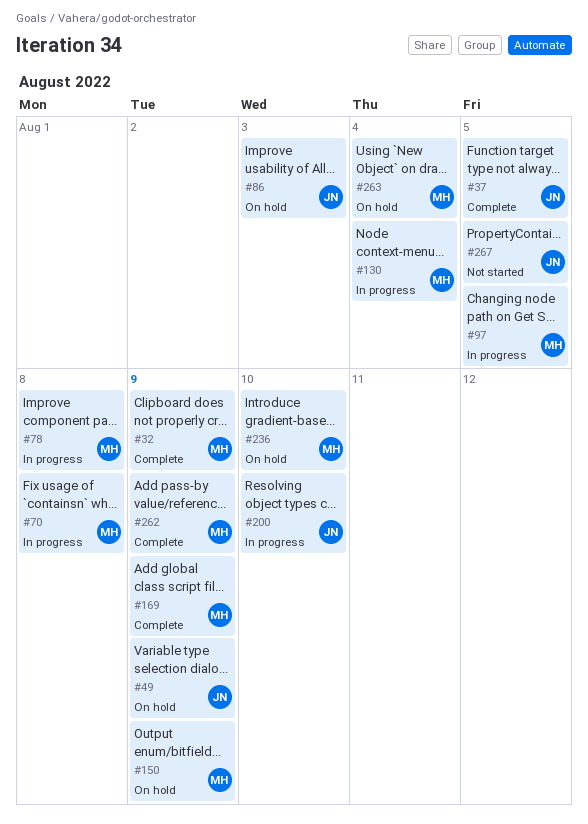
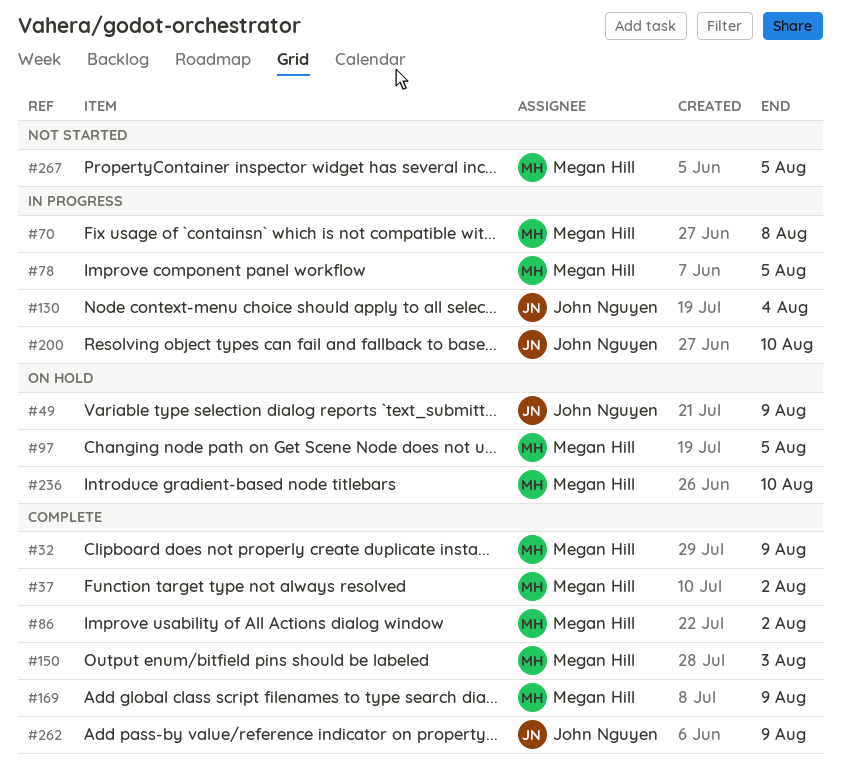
#37, owner: John Nguyen -> Megan Hill
#37, due: Aug 5 -> Aug 2
#78, due: Aug 8 -> Aug 5
#86, status: On hold -> Complete
#86, owner: John Nguyen -> Megan Hill
#86, due: Aug 3 -> Aug 2
#97, status: In progress -> On hold
#130, owner: Megan Hill -> John Nguyen
#150, status: On hold -> Complete
#150, due: Aug 9 -> Aug 3
#262, owner: Megan Hill -> John Nguyen
#263: present -> none
#267, owner: John Nguyen -> Megan Hill

